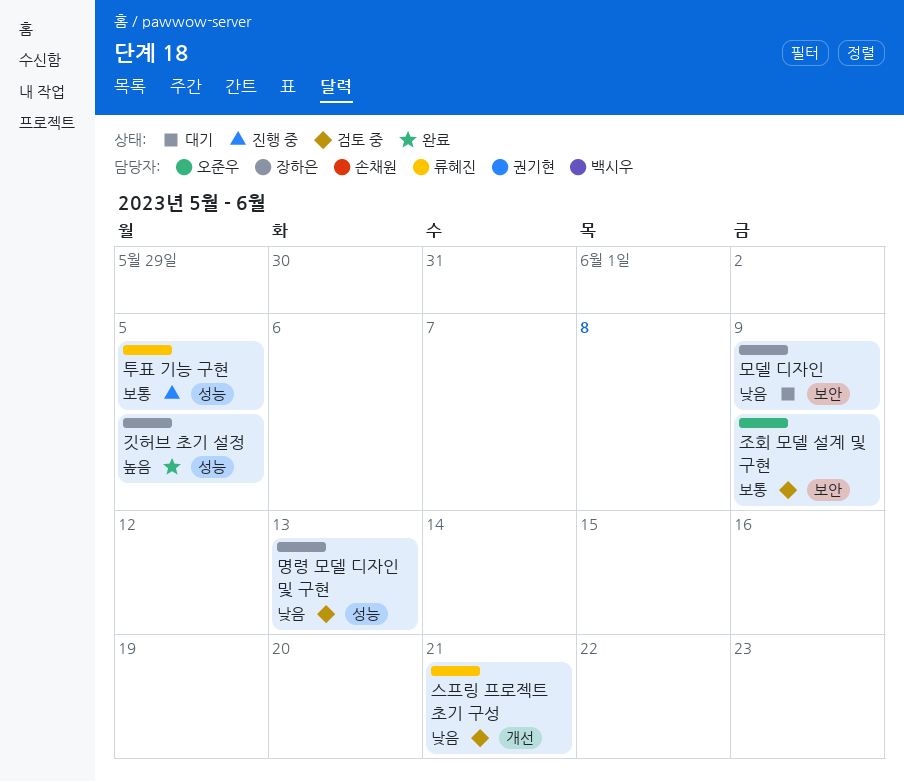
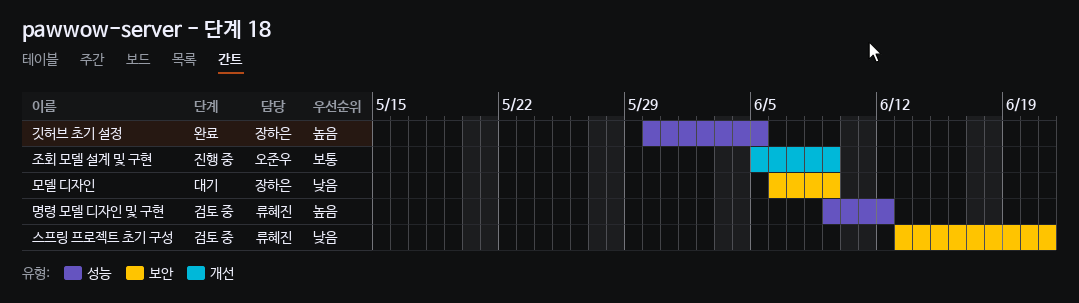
명령 모델 디자인 및 구현, owner: 장하은 -> 류혜진
명령 모델 디자인 및 구현, priority: 낮음 -> 높음
명령 모델 디자인 및 구현, due: Jun 13 -> Jun 12
스프링 프로젝트 초기 구성, label: 개선 -> 보안
조회 모델 설계 및 구현, status: 검토 중 -> 진행 중
조회 모델 설계 및 구현, label: 보안 -> 개선
투표 기능 구현: present -> none

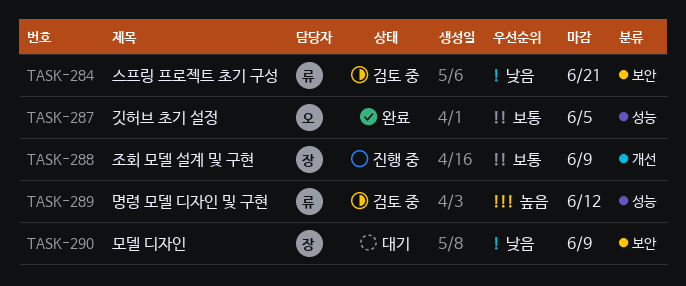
깃허브 초기 설정, owner: 장하은 -> 오준우
깃허브 초기 설정, priority: 높음 -> 보통
조회 모델 설계 및 구현, owner: 오준우 -> 장하은

